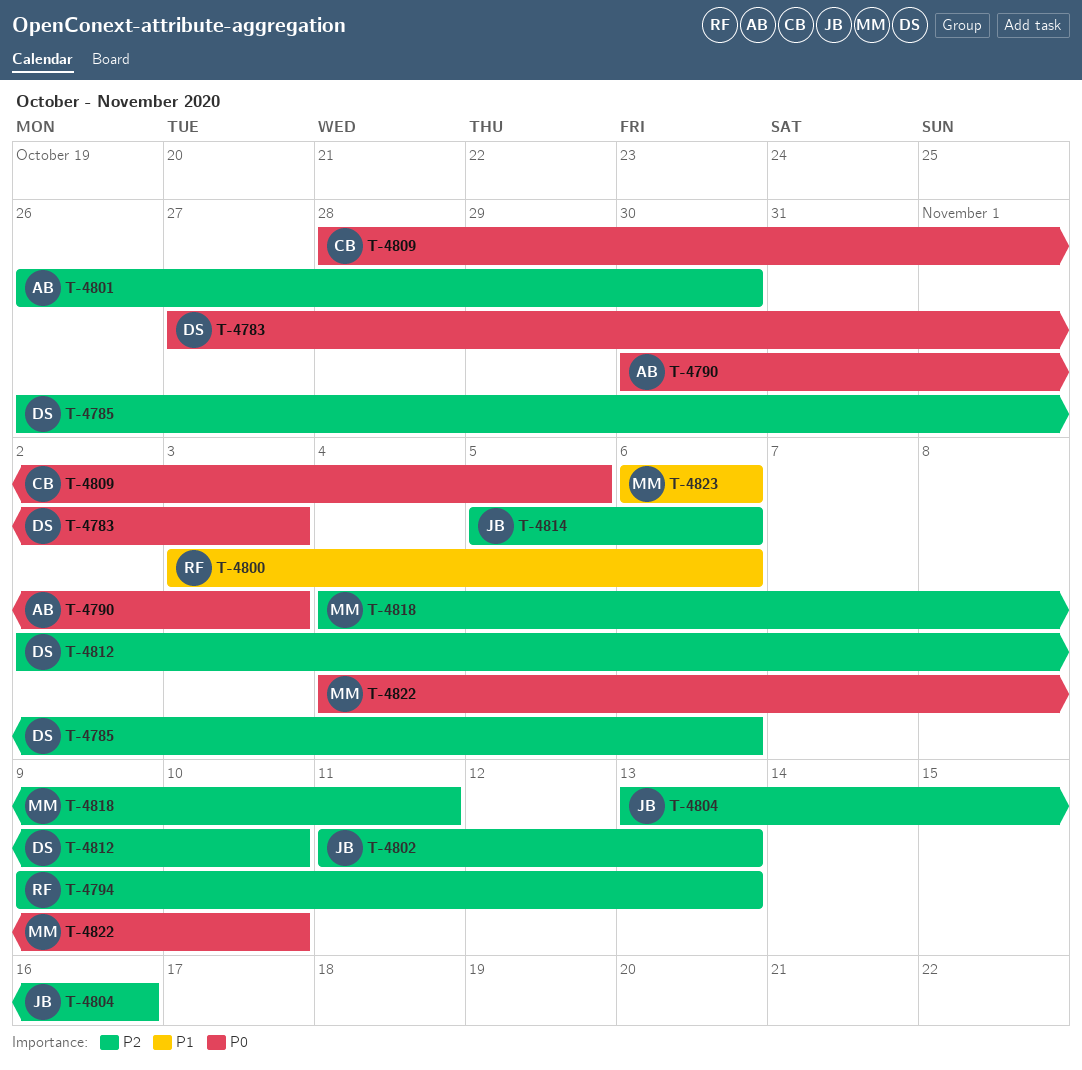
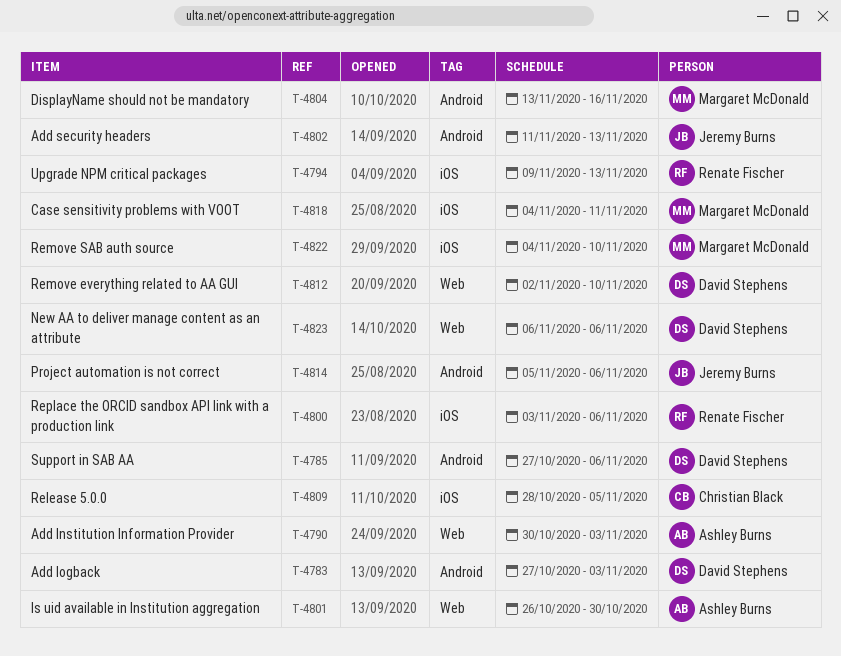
T-4785, start: Oct 26 -> Oct 27
T-4804, owner: Jeremy Burns -> Margaret McDonald
T-4823, owner: Margaret McDonald -> David Stephens

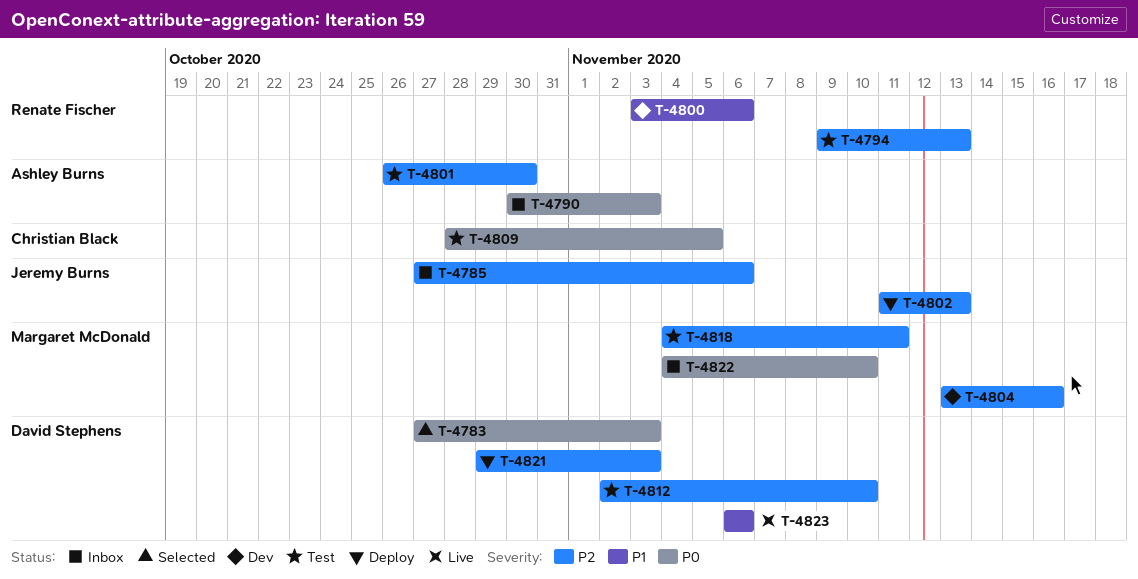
T-4785, owner: David Stephens -> Jeremy Burns
T-4814: present -> none
T-4821: none -> present

